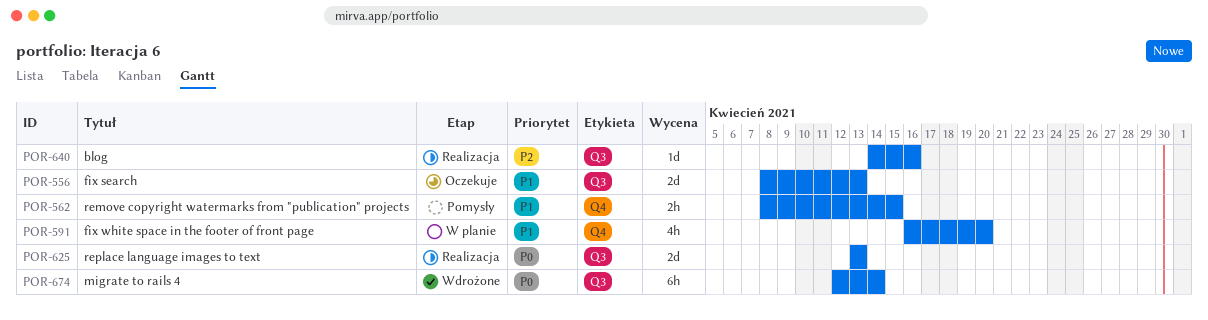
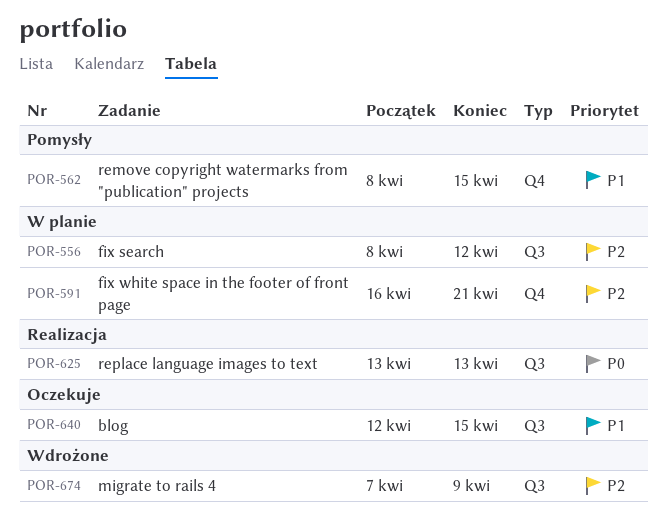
POR-556, status: Oczekuje -> W planie
POR-556, priority: P1 -> P2
POR-556, due: Apr 13 -> Apr 12
POR-591, priority: P1 -> P2
POR-591, due: Apr 20 -> Apr 21
POR-640, status: Realizacja -> Oczekuje
POR-640, priority: P2 -> P1
POR-640, start: Apr 14 -> Apr 12
POR-640, due: Apr 16 -> Apr 15
POR-674, priority: P0 -> P2
POR-674, start: Apr 12 -> Apr 7
POR-674, due: Apr 14 -> Apr 9

